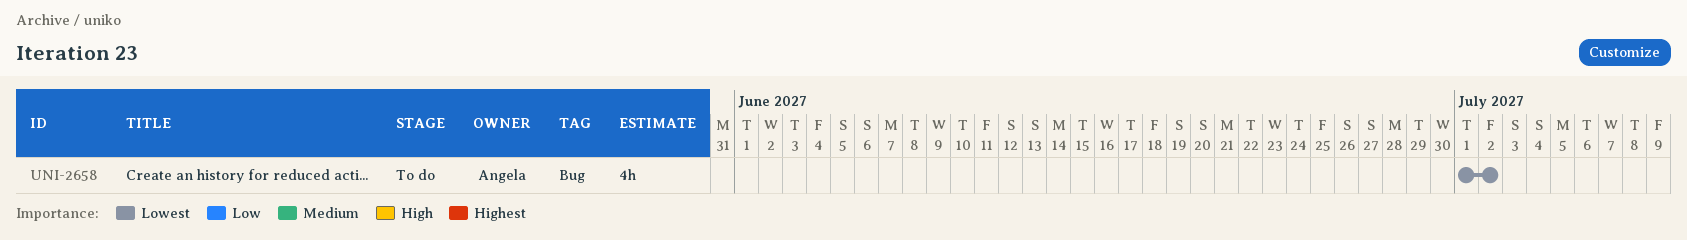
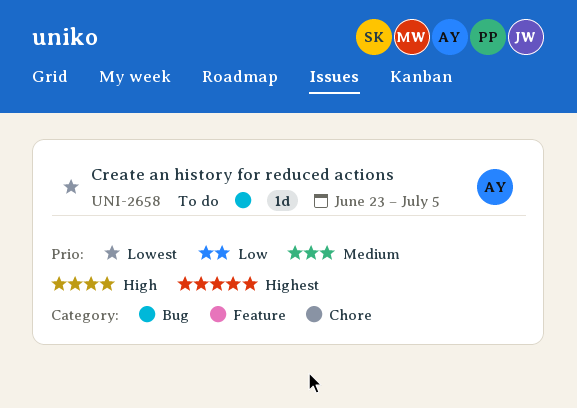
UNI-2658, estimate: 4h -> 1d
UNI-2658, start: Jul 1 -> Jun 23
UNI-2658, due: Jul 2 -> Jul 5

